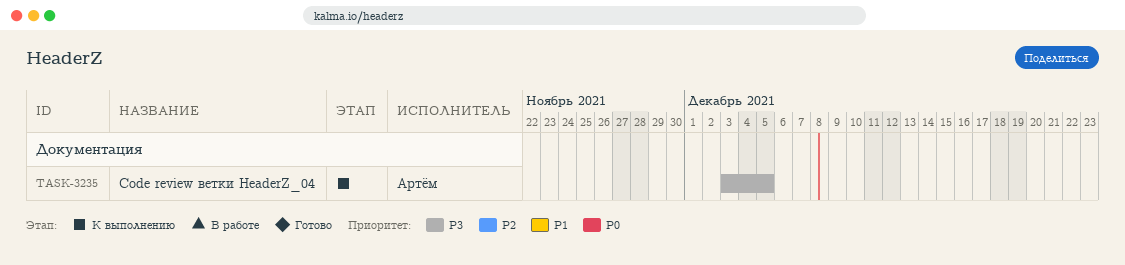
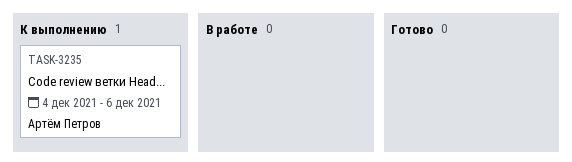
TASK-3235, start: Dec 3 -> Dec 4
TASK-3235, due: Dec 5 -> Dec 6

